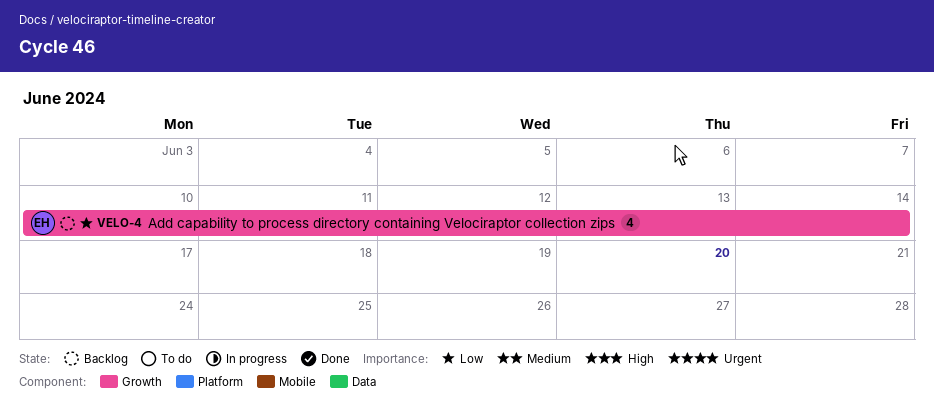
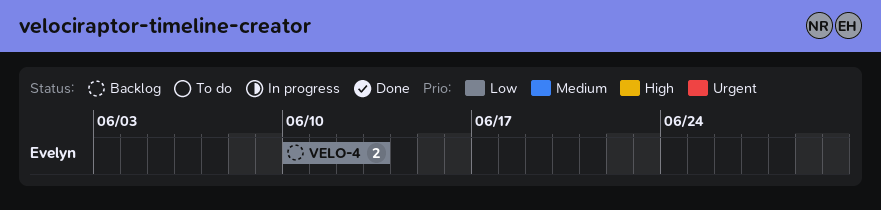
VELO-4, estimate: 4 -> 2
VELO-4, due: Jun 14 -> Jun 13

